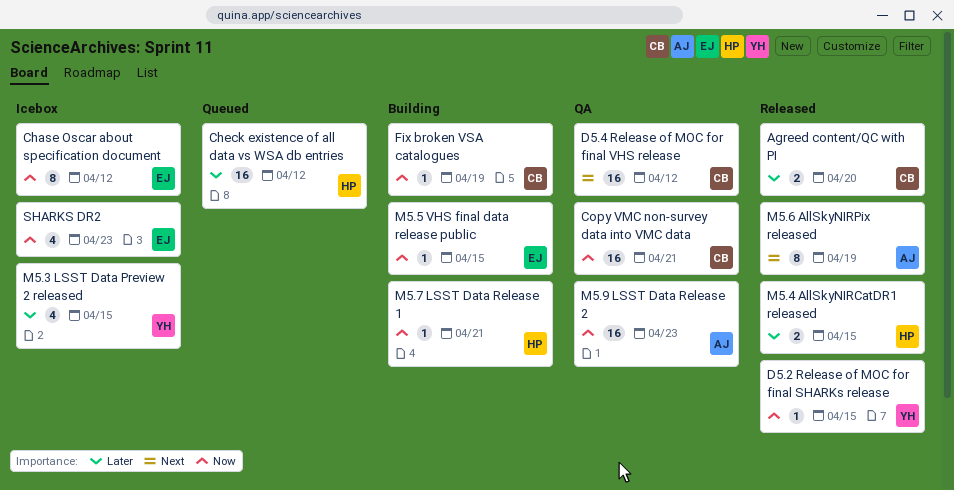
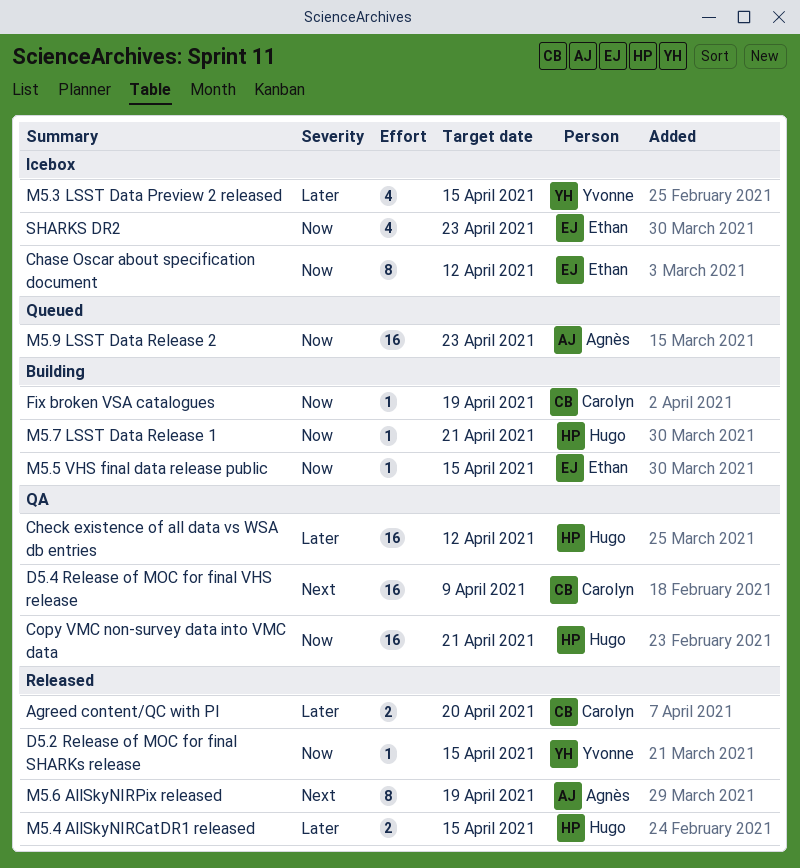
Check existence of all data vs WSA db entries, status: Queued -> QA
Copy VMC non-survey data into VMC data, owner: Carolyn -> Hugo
D5.4 Release of MOC for final VHS release, due: Apr 12 -> Apr 9
M5.9 LSST Data Release 2, status: QA -> Queued

